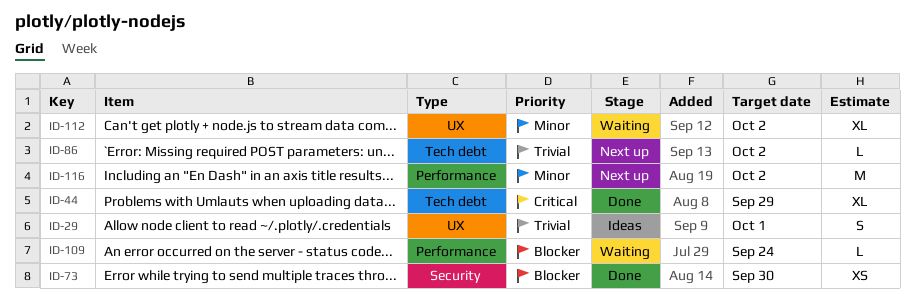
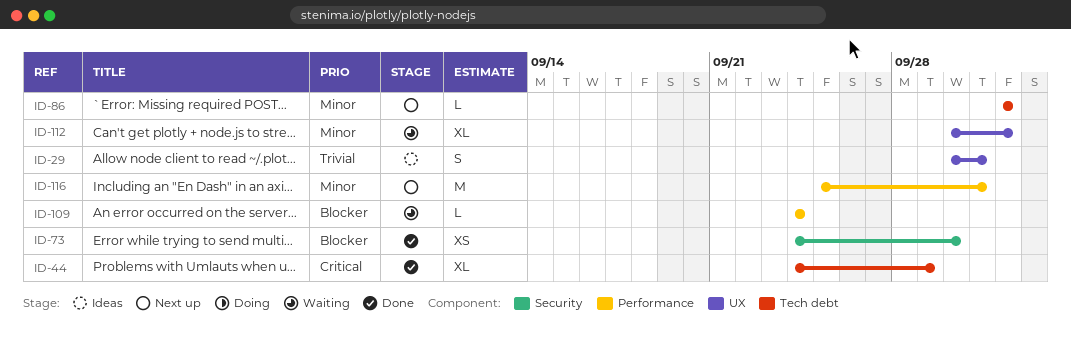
ID-86, priority: Trivial -> Minor
ID-116, due: Oct 2 -> Oct 1

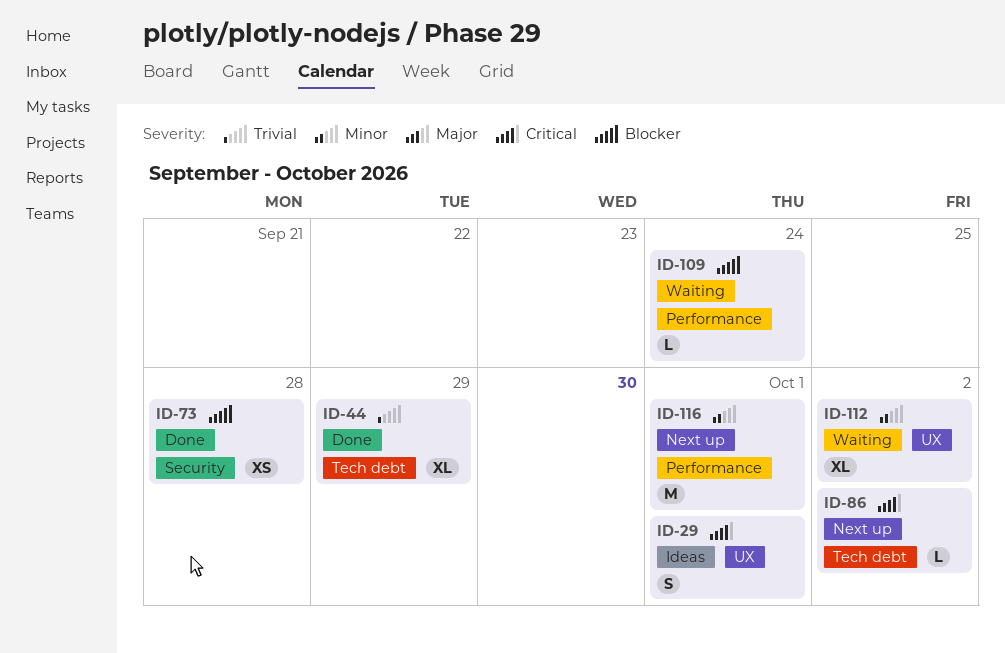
ID-29, priority: Trivial -> Critical
ID-44, priority: Critical -> Trivial
ID-73, due: Sep 30 -> Sep 28
ID-86, priority: Minor -> Critical

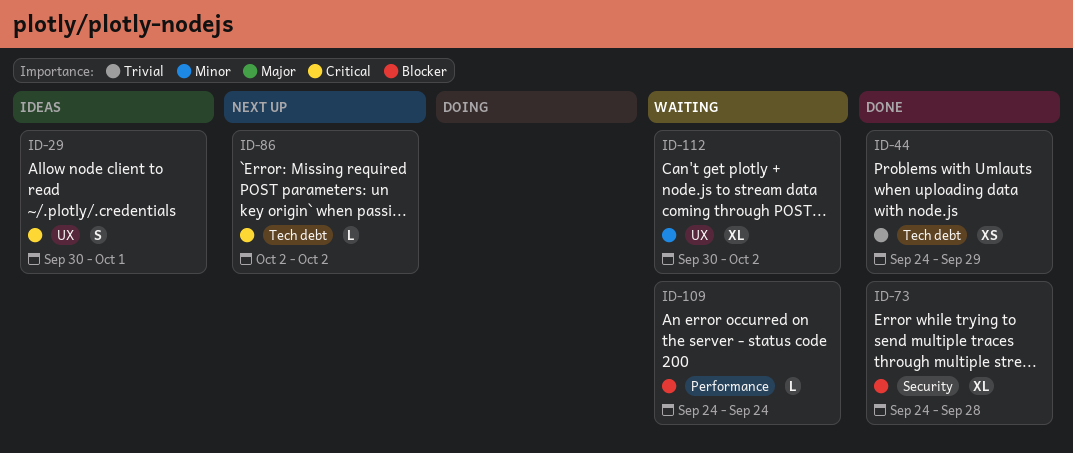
ID-44, estimate: XL -> XS
ID-73, estimate: XS -> XL
ID-116: present -> none

